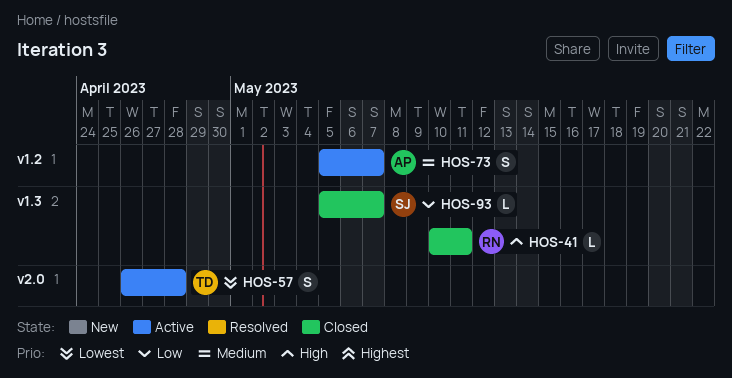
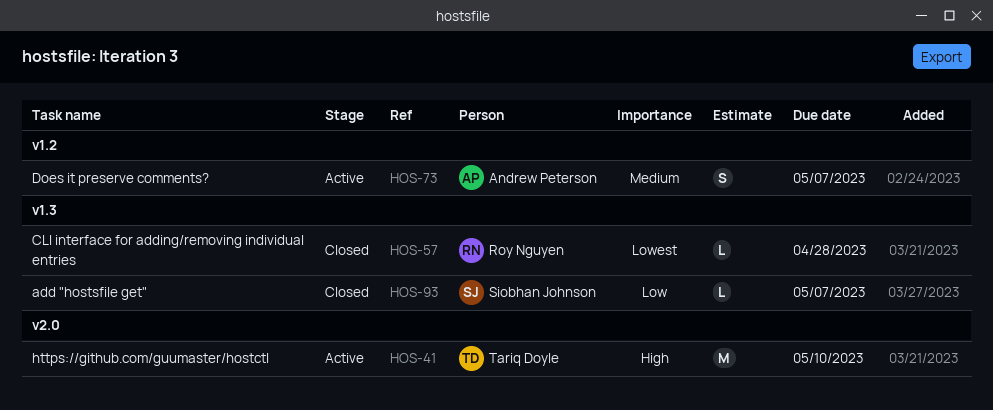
HOS-41, status: Closed -> Active
HOS-41, owner: Roy Nguyen -> Tariq Doyle
HOS-41, label: v1.3 -> v2.0
HOS-41, estimate: L -> M
HOS-41, due: May 11 -> May 10
HOS-57, status: Active -> Closed
HOS-57, owner: Tariq Doyle -> Roy Nguyen
HOS-57, label: v2.0 -> v1.3
HOS-57, estimate: S -> L

